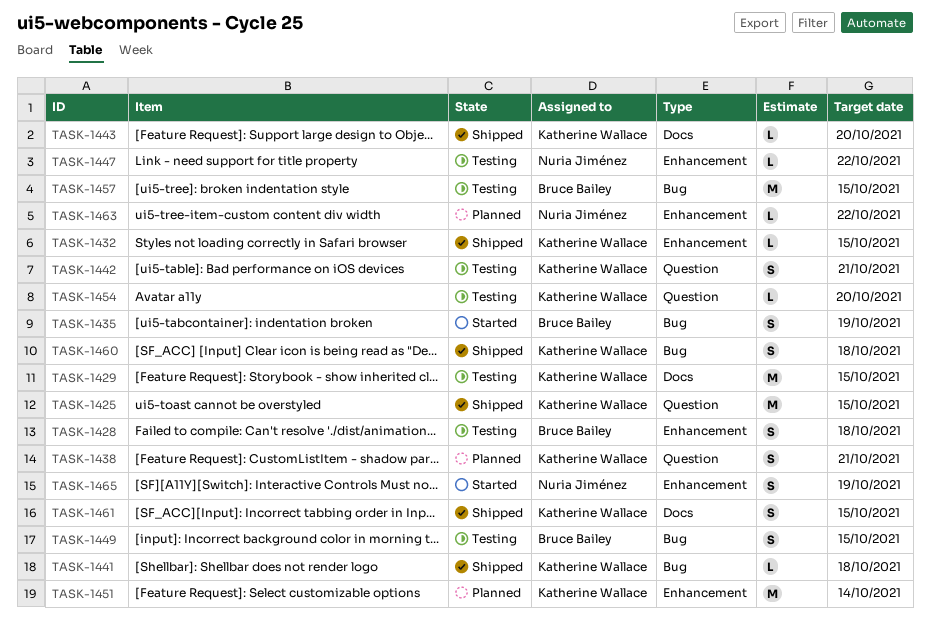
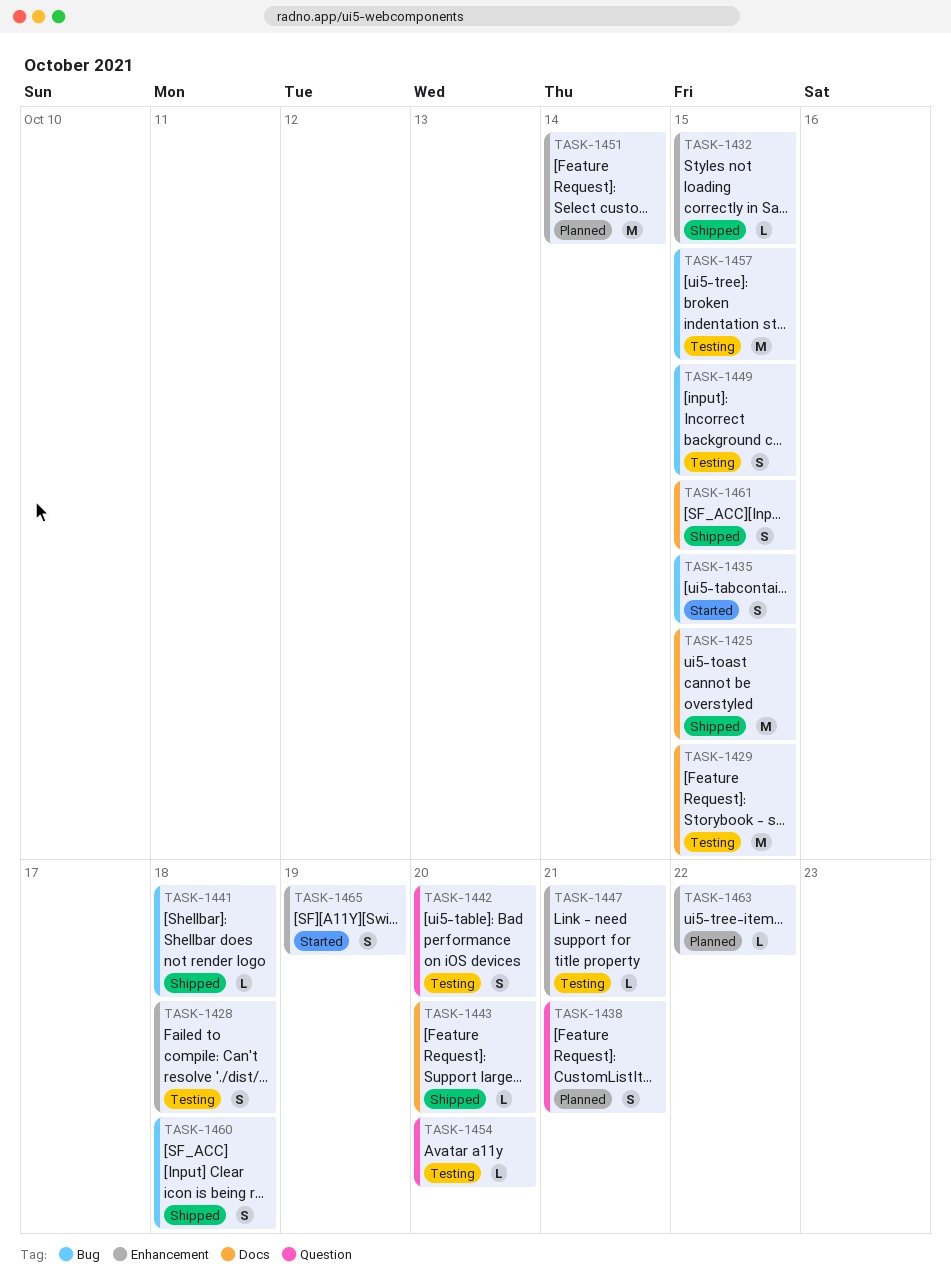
TASK-1425, label: Question -> Docs
TASK-1435, due: Oct 19 -> Oct 15
TASK-1442, due: Oct 21 -> Oct 20
TASK-1447, due: Oct 22 -> Oct 21

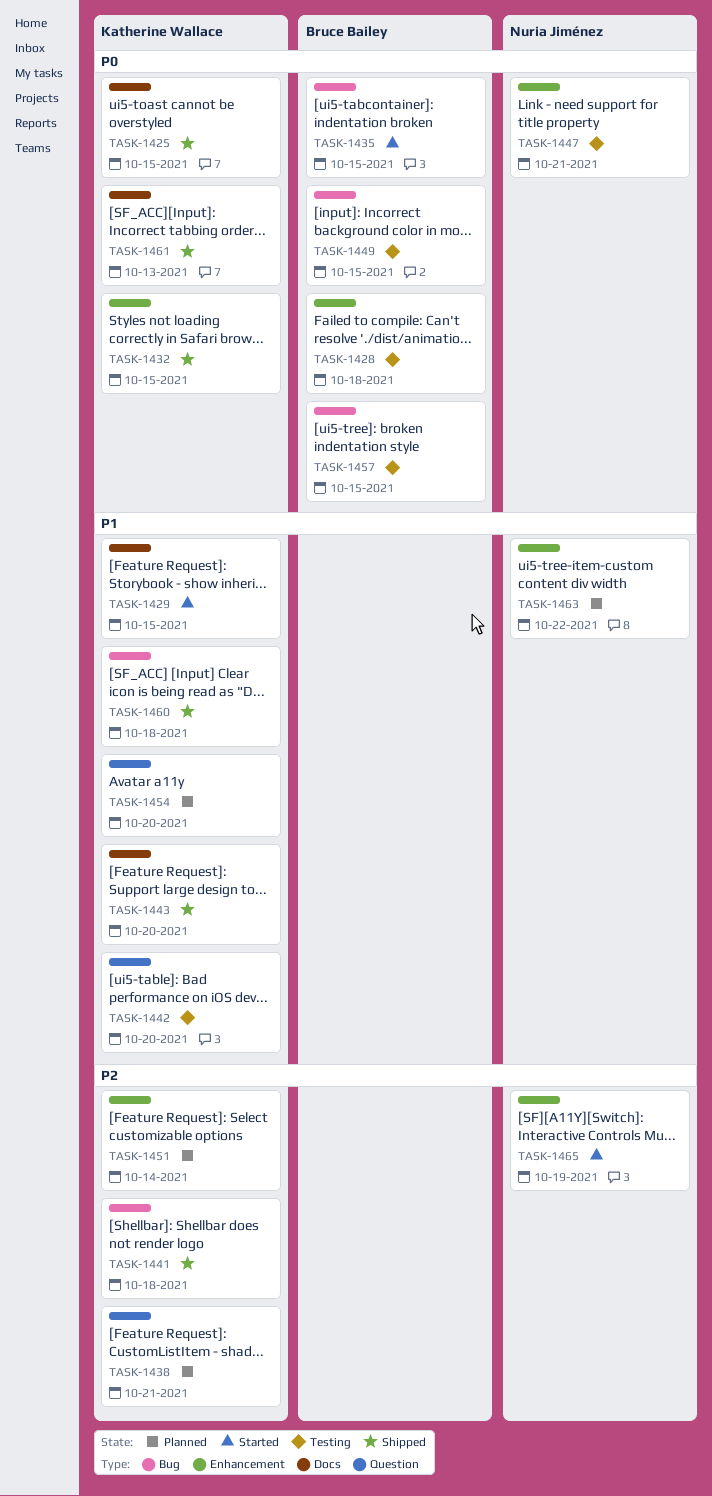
TASK-1429, status: Testing -> Started
TASK-1454, status: Testing -> Planned
TASK-1461, due: Oct 15 -> Oct 13

